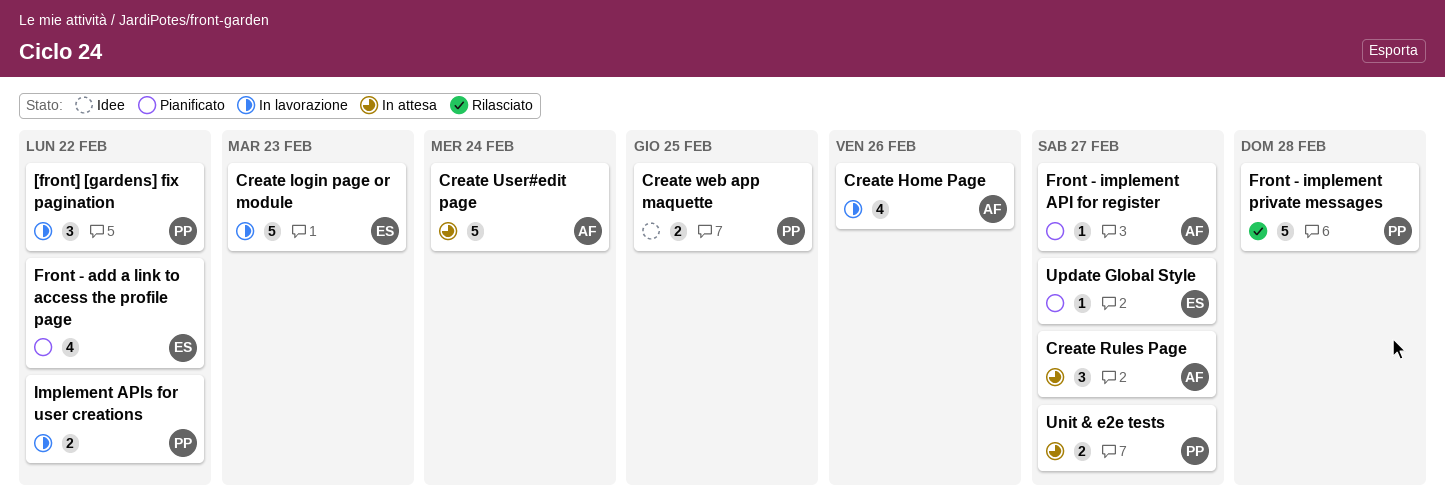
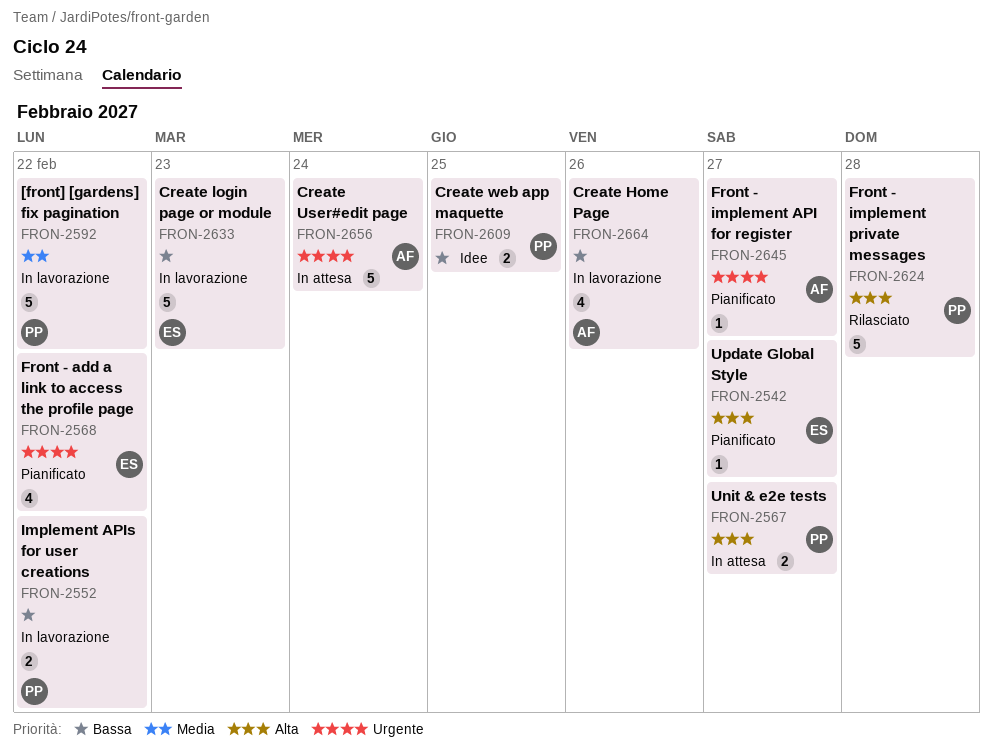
[front] [gardens] fix pagination, estimate: 3 -> 5
Create Rules Page: present -> none

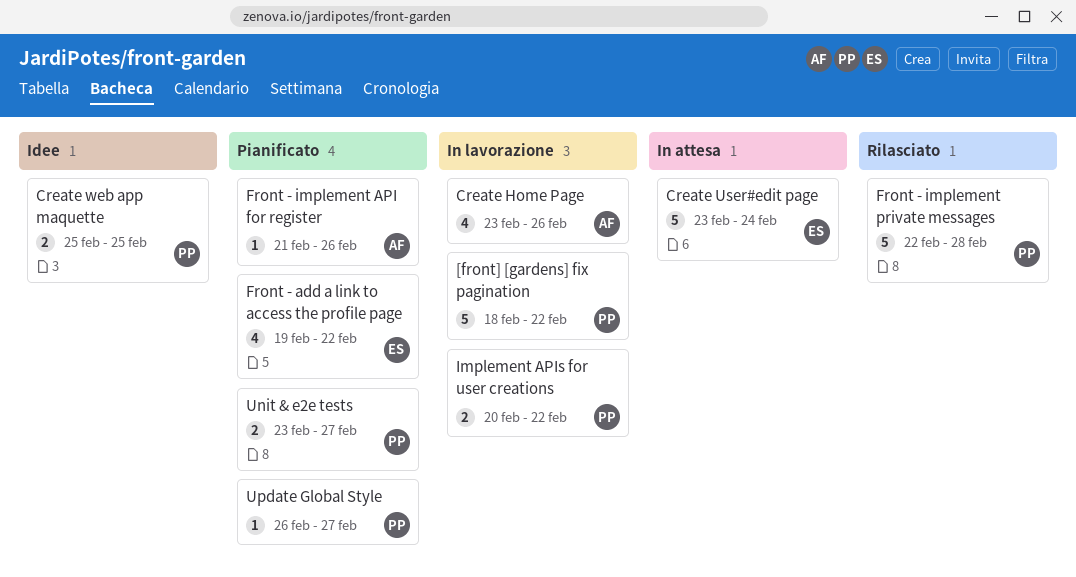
Create login page or module: present -> none
Create User#edit page, owner: AF -> ES
Front - implement API for register, due: Feb 27 -> Feb 26
Unit & e2e tests, status: In attesa -> Pianificato
Update Global Style, owner: ES -> PP

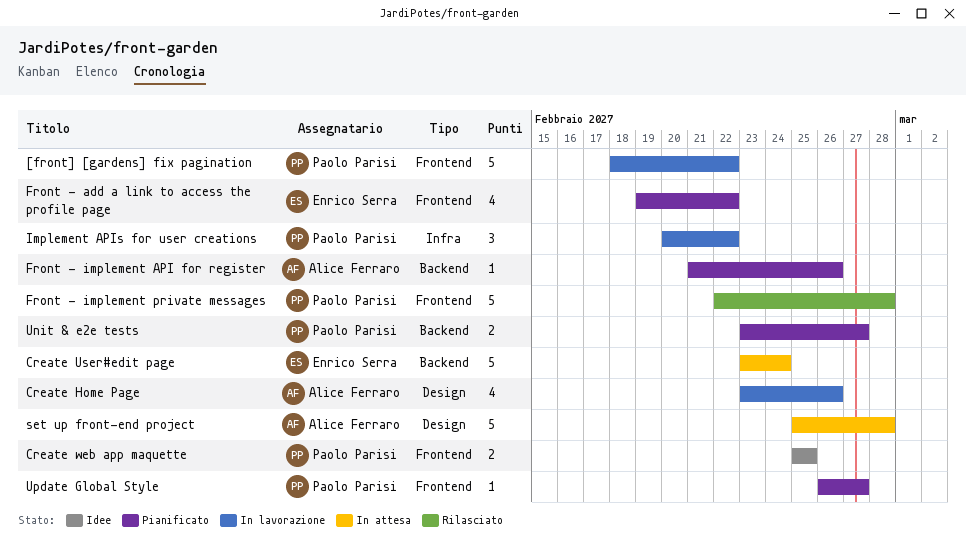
Implement APIs for user creations, estimate: 2 -> 3
set up front-end project: none -> present

